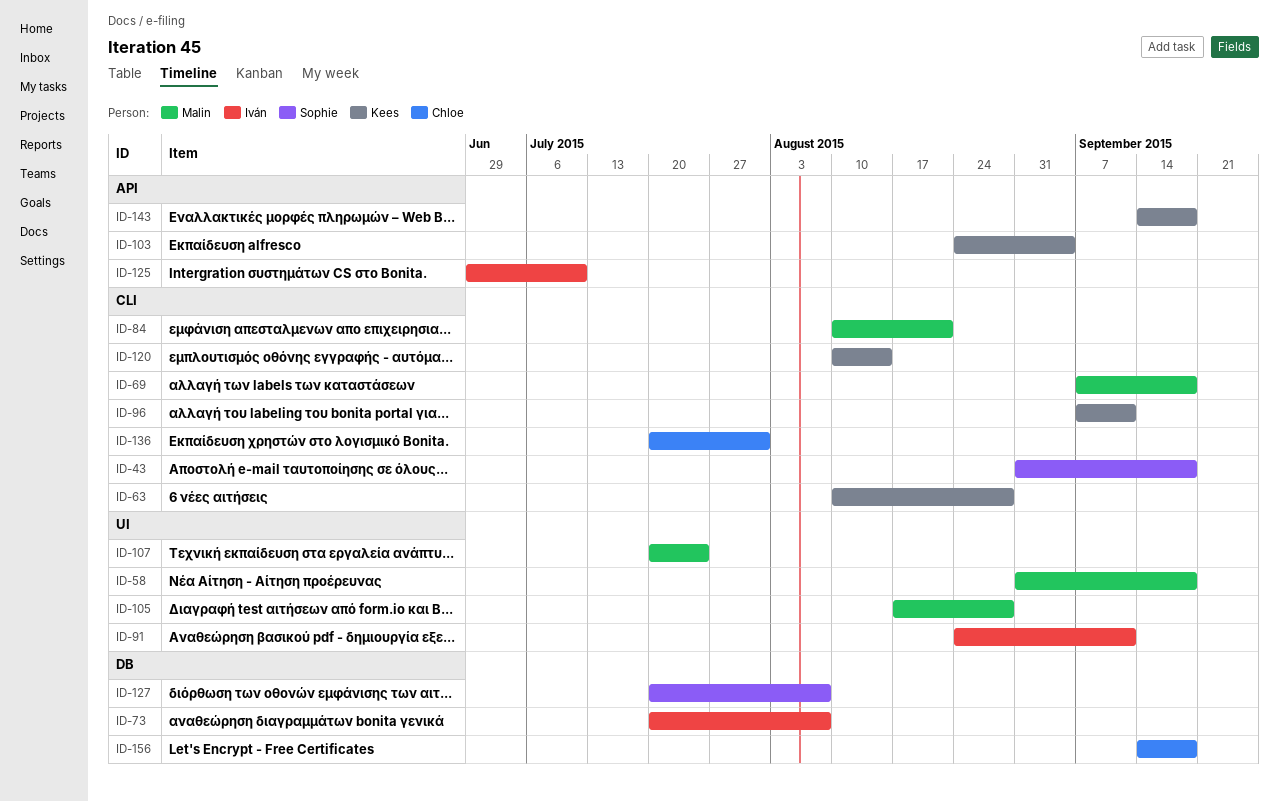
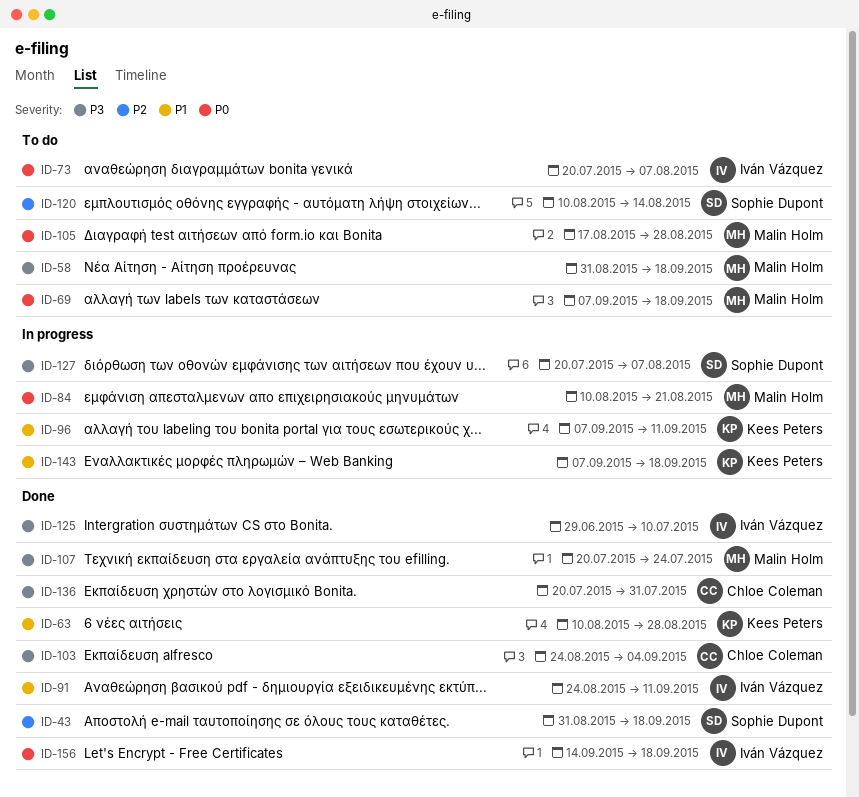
ID-103, owner: Kees Peters -> Chloe Coleman
ID-120, owner: Kees Peters -> Sophie Dupont
ID-143, start: Sep 14 -> Sep 7
ID-156, owner: Chloe Coleman -> Iván Vázquez

